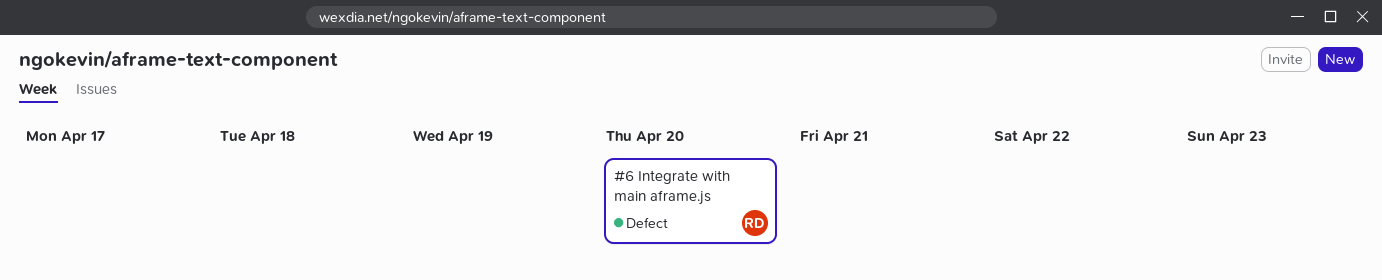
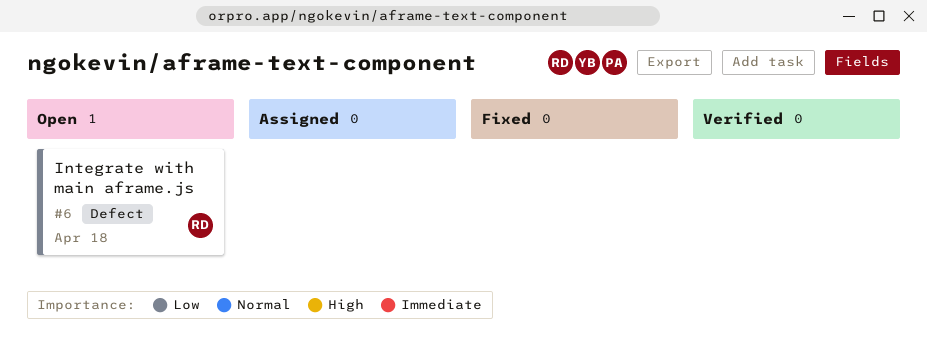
#6, due: Apr 20 -> Apr 18

